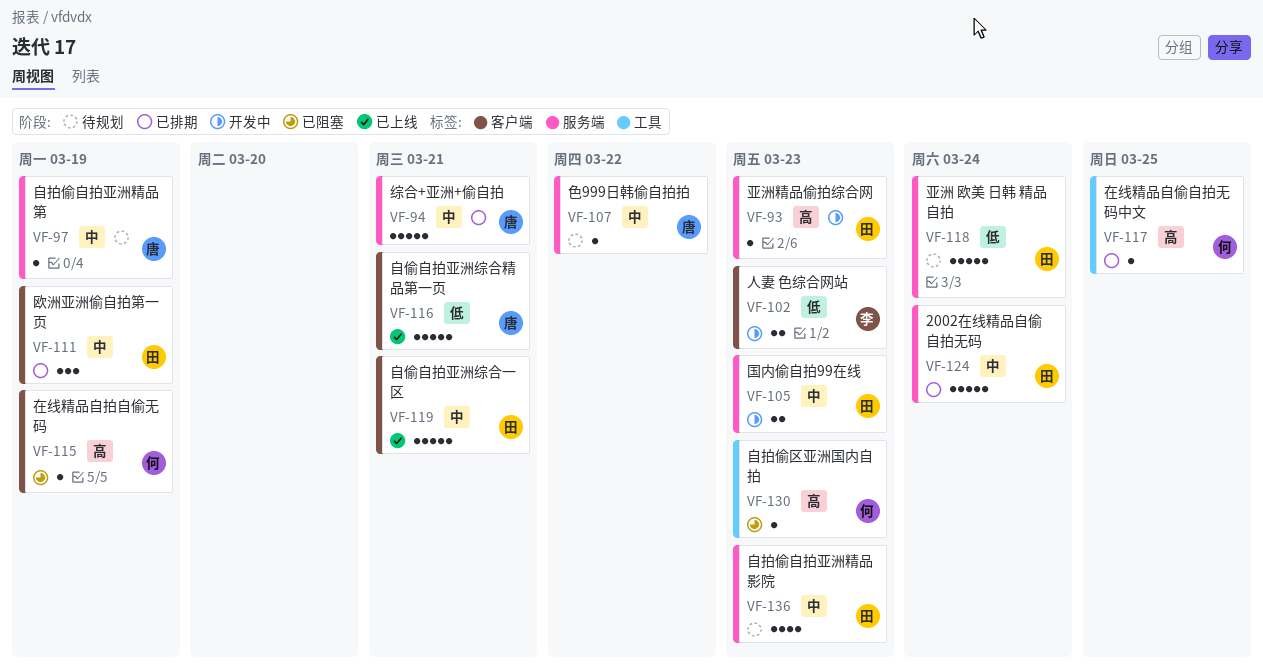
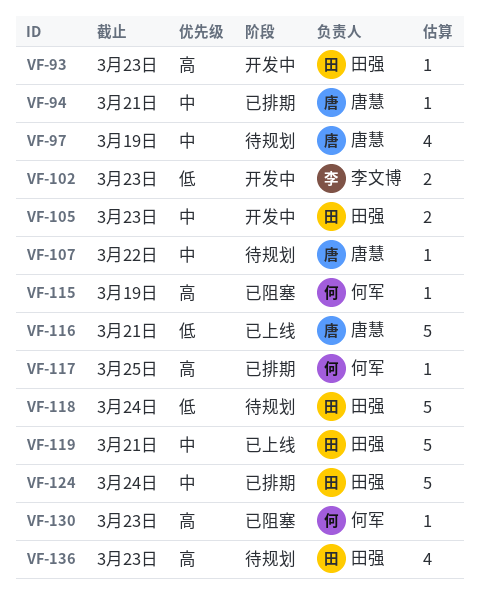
VF-94, estimate: 5 -> 1
VF-97, estimate: 1 -> 4
VF-111: present -> none
VF-136, priority: 中 -> 高

